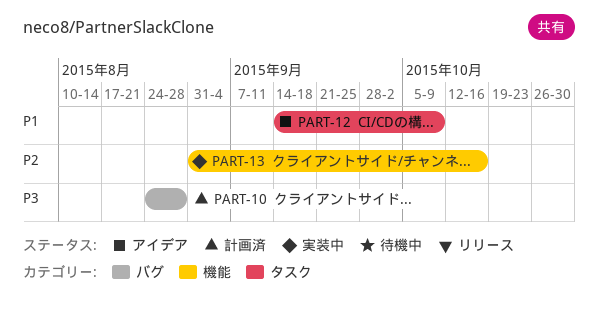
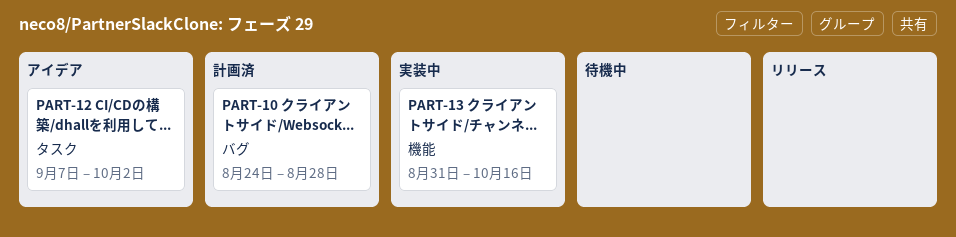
PART-12, start: Sep 14 -> Sep 7
PART-12, due: Oct 9 -> Oct 2

